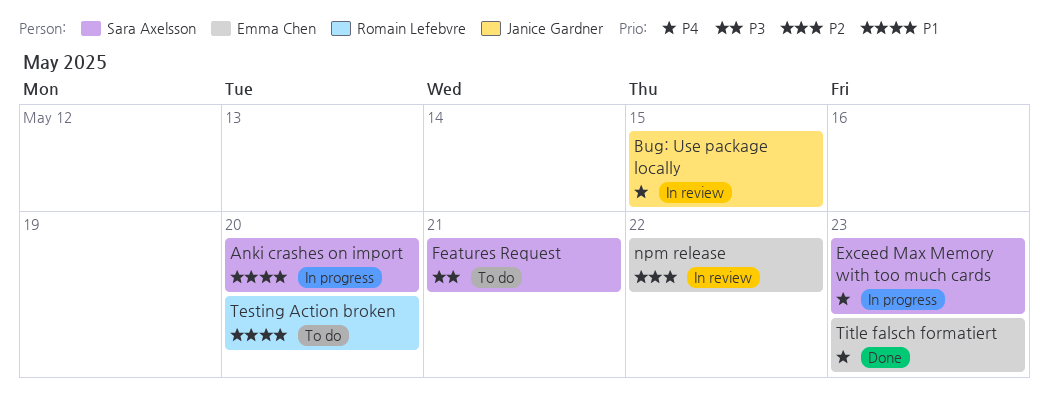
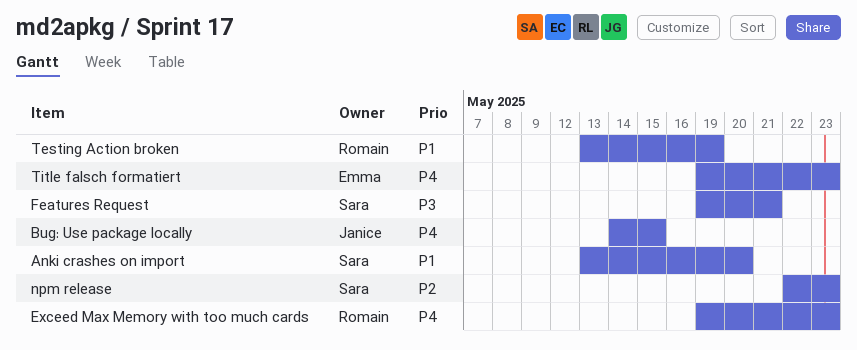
Exceed Max Memory with too much cards, owner: Sara Axelsson -> Romain Lefebvre
npm release, owner: Emma Chen -> Sara Axelsson
npm release, due: May 22 -> May 23
Testing Action broken, due: May 20 -> May 19

